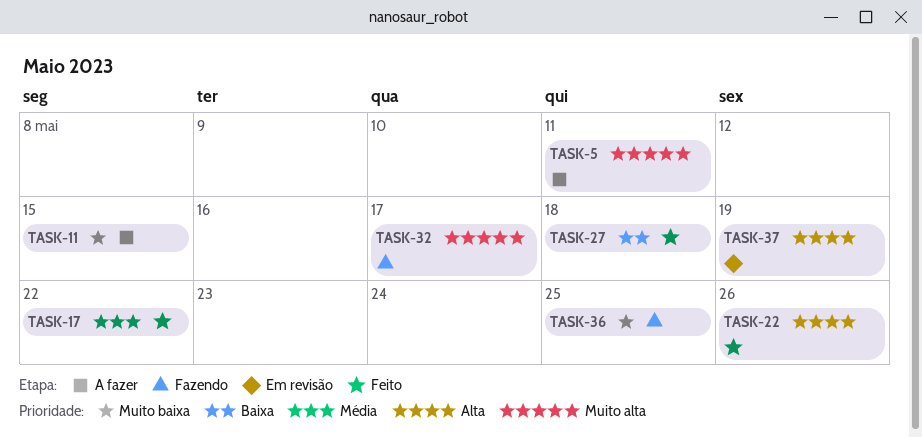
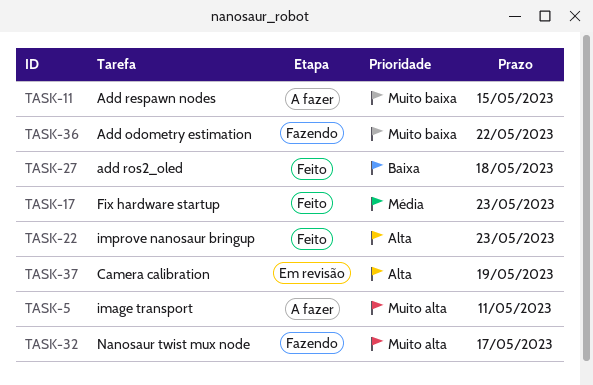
TASK-17, due: May 22 -> May 23
TASK-22, due: May 26 -> May 23
TASK-36, due: May 25 -> May 22

